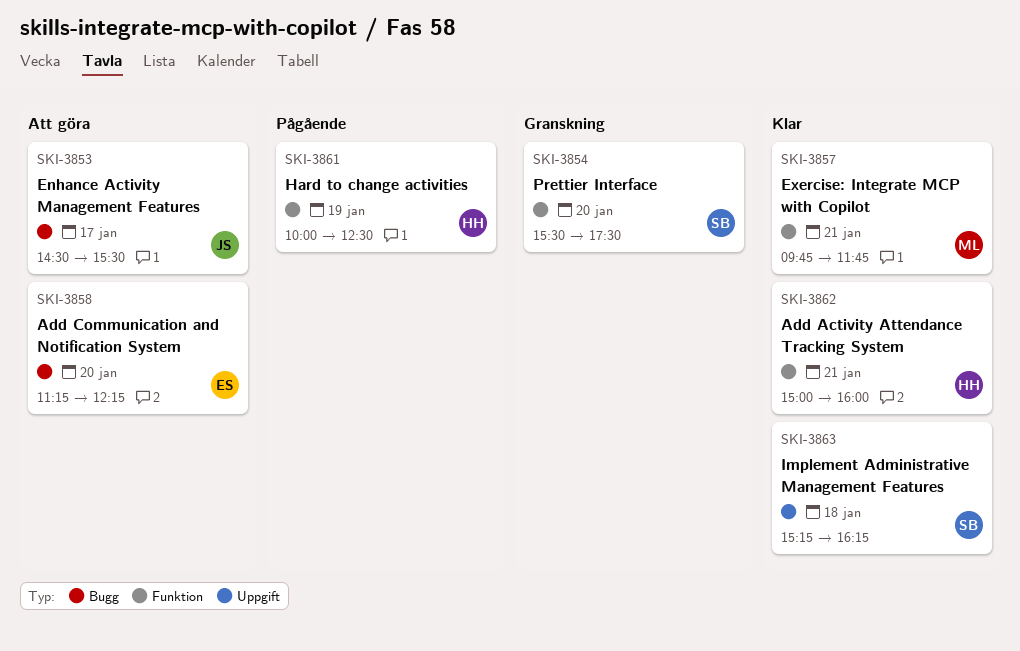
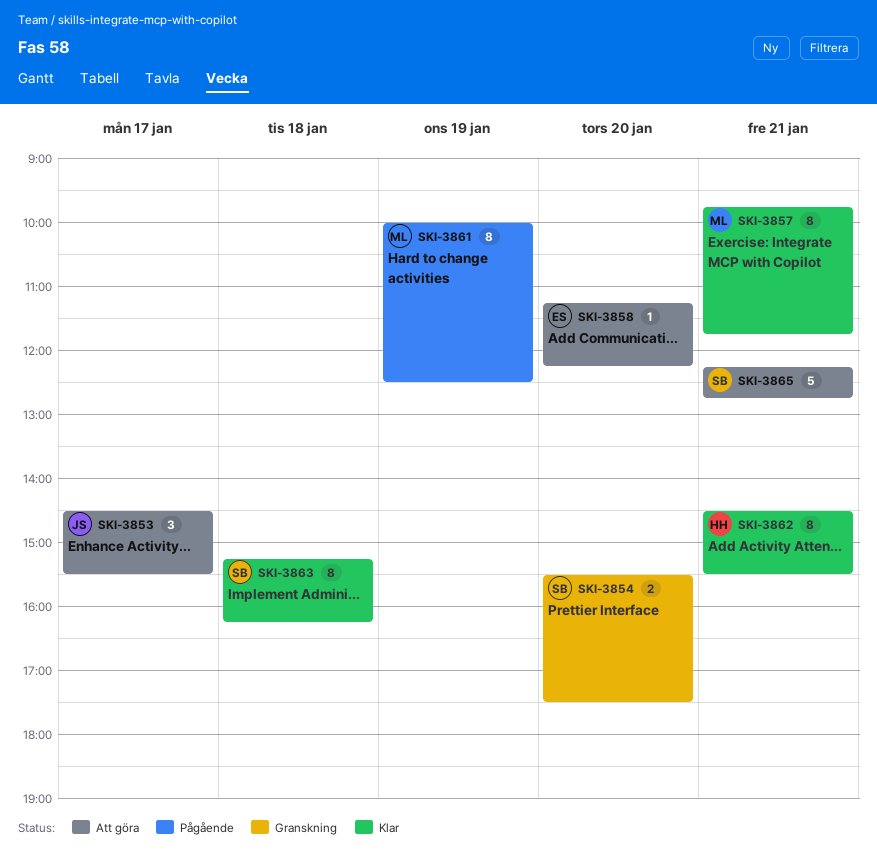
SKI-3861, owner: HH -> ML
SKI-3862, begins: 15:00 -> 14:30
SKI-3862, ends: 16:00 -> 15:30
SKI-3865: none -> present

